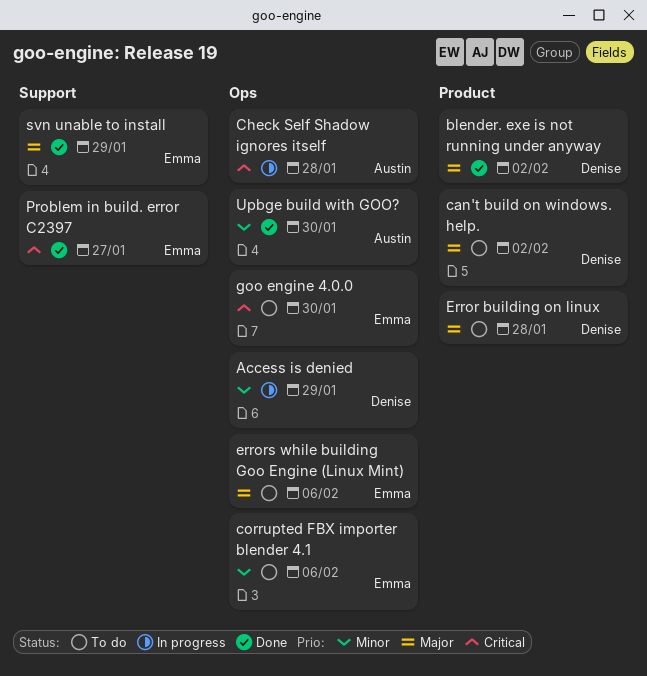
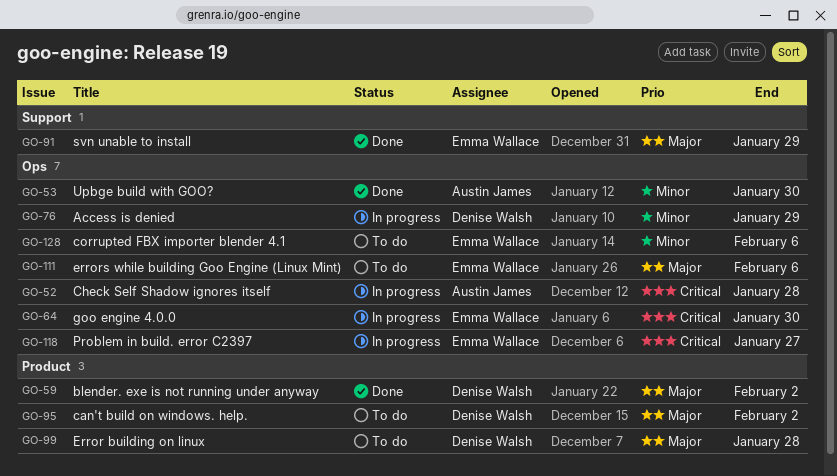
goo engine 4.0.0, status: To do -> In progress
Problem in build. error C2397, status: Done -> In progress
Problem in build. error C2397, label: Support -> Ops

